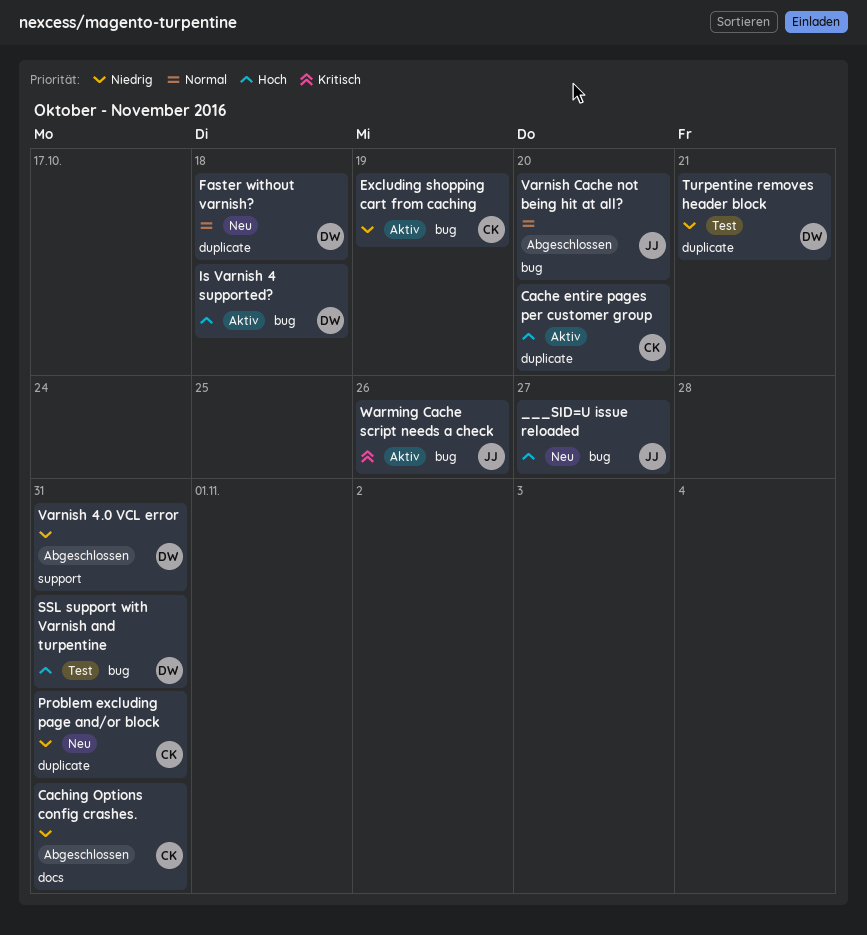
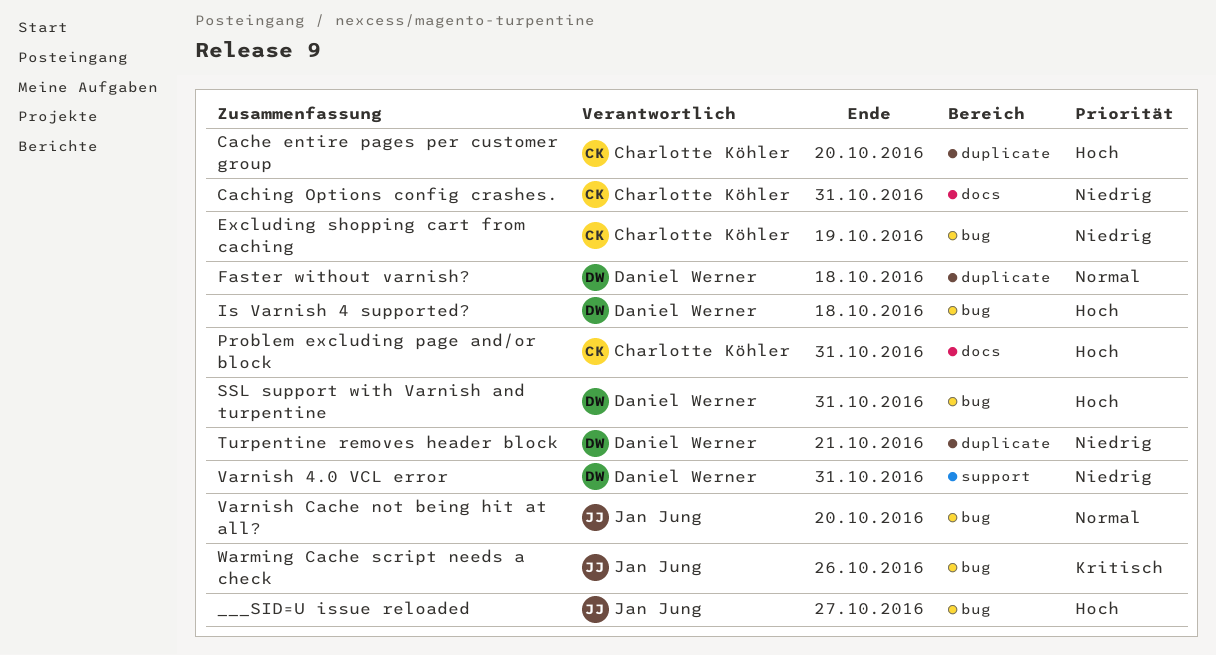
Problem excluding page and/or block, priority: Niedrig -> Hoch
Problem excluding page and/or block, label: duplicate -> docs

